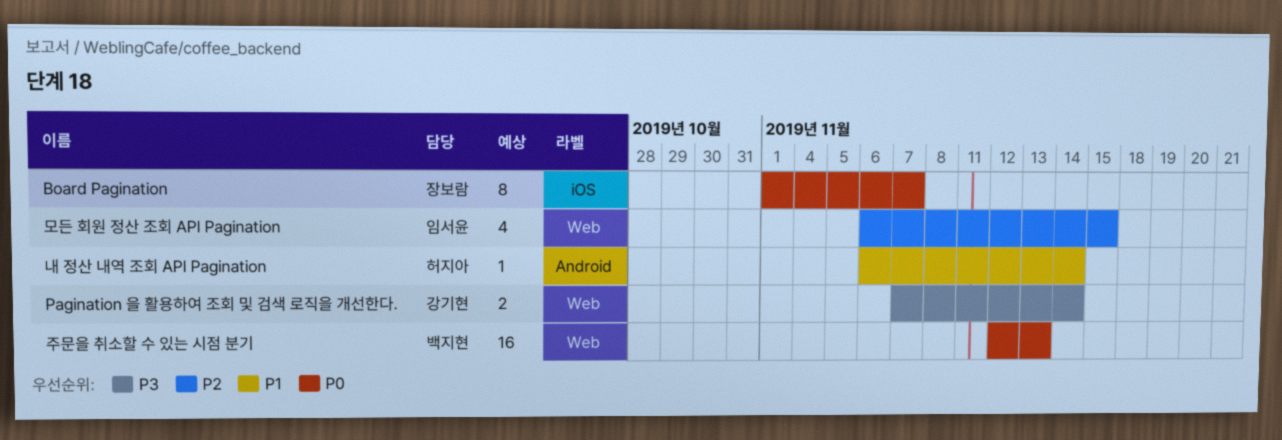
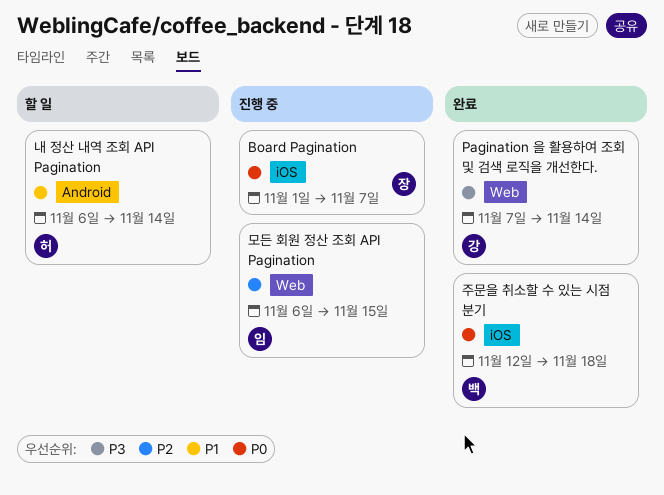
주문을 취소할 수 있는 시점 분기, label: Web -> iOS
주문을 취소할 수 있는 시점 분기, due: Nov 13 -> Nov 18

